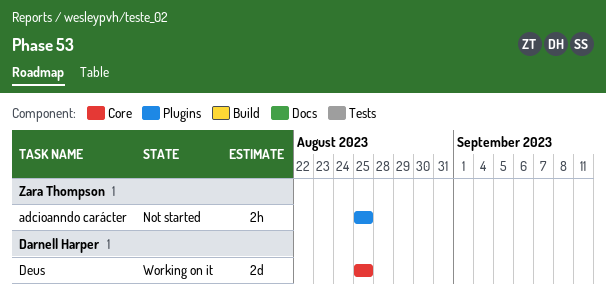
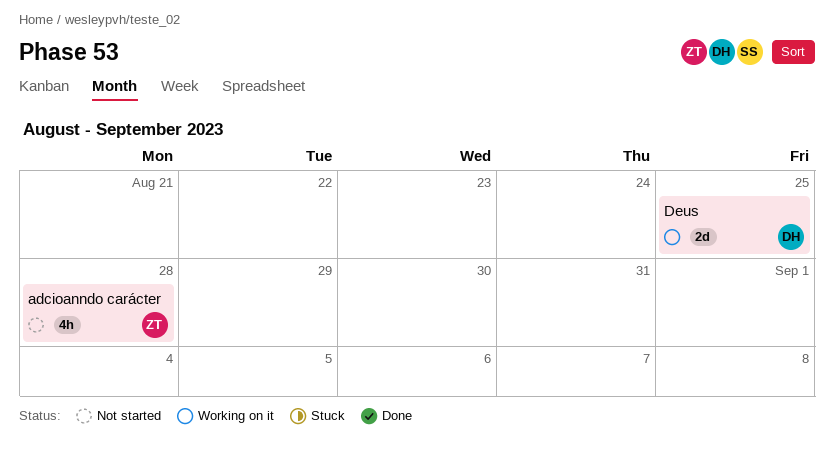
adcioanndo carácter, estimate: 2h -> 4h
adcioanndo carácter, due: Aug 25 -> Aug 28

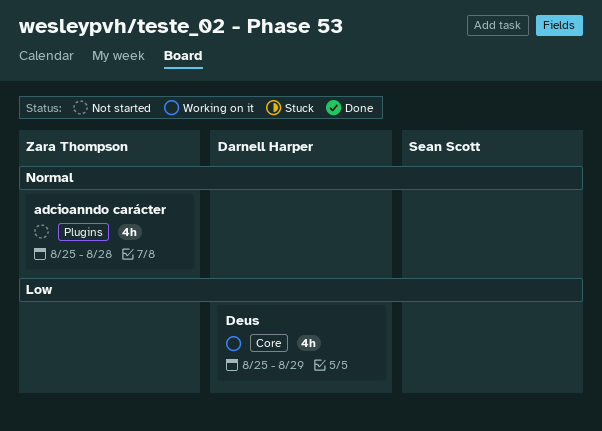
Deus, estimate: 2d -> 4h
Deus, due: Aug 25 -> Aug 29

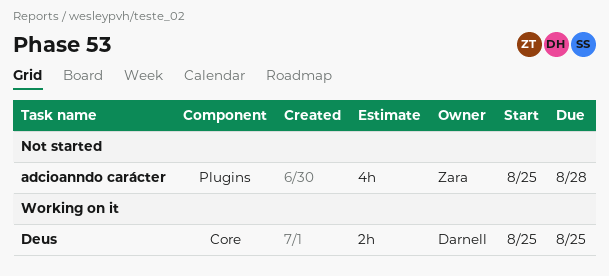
Deus, estimate: 4h -> 2h
Deus, due: Aug 29 -> Aug 25

